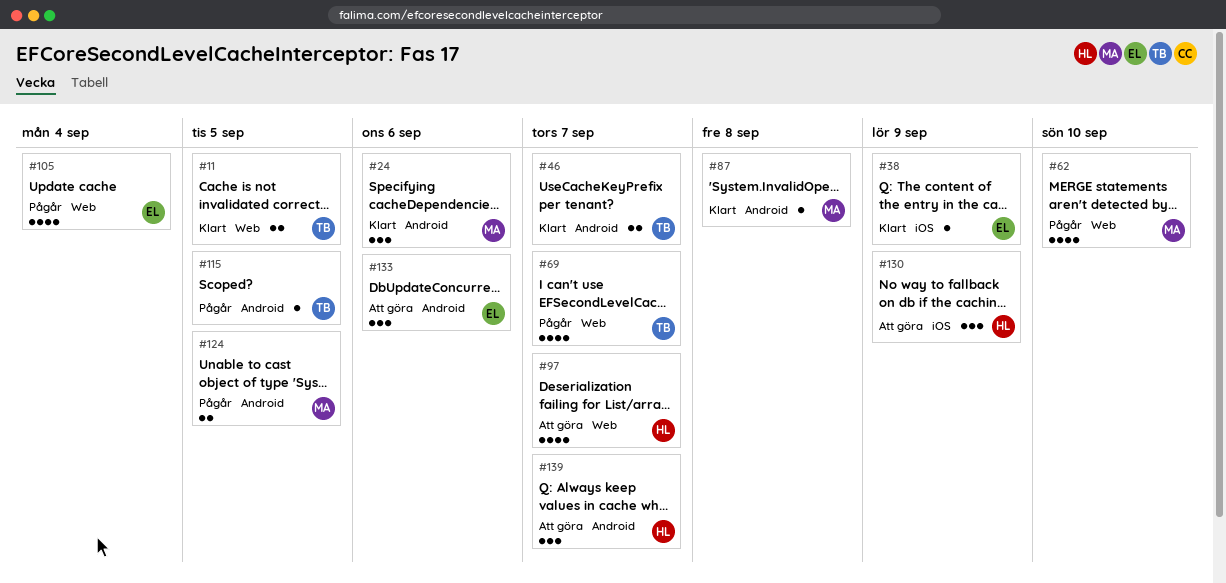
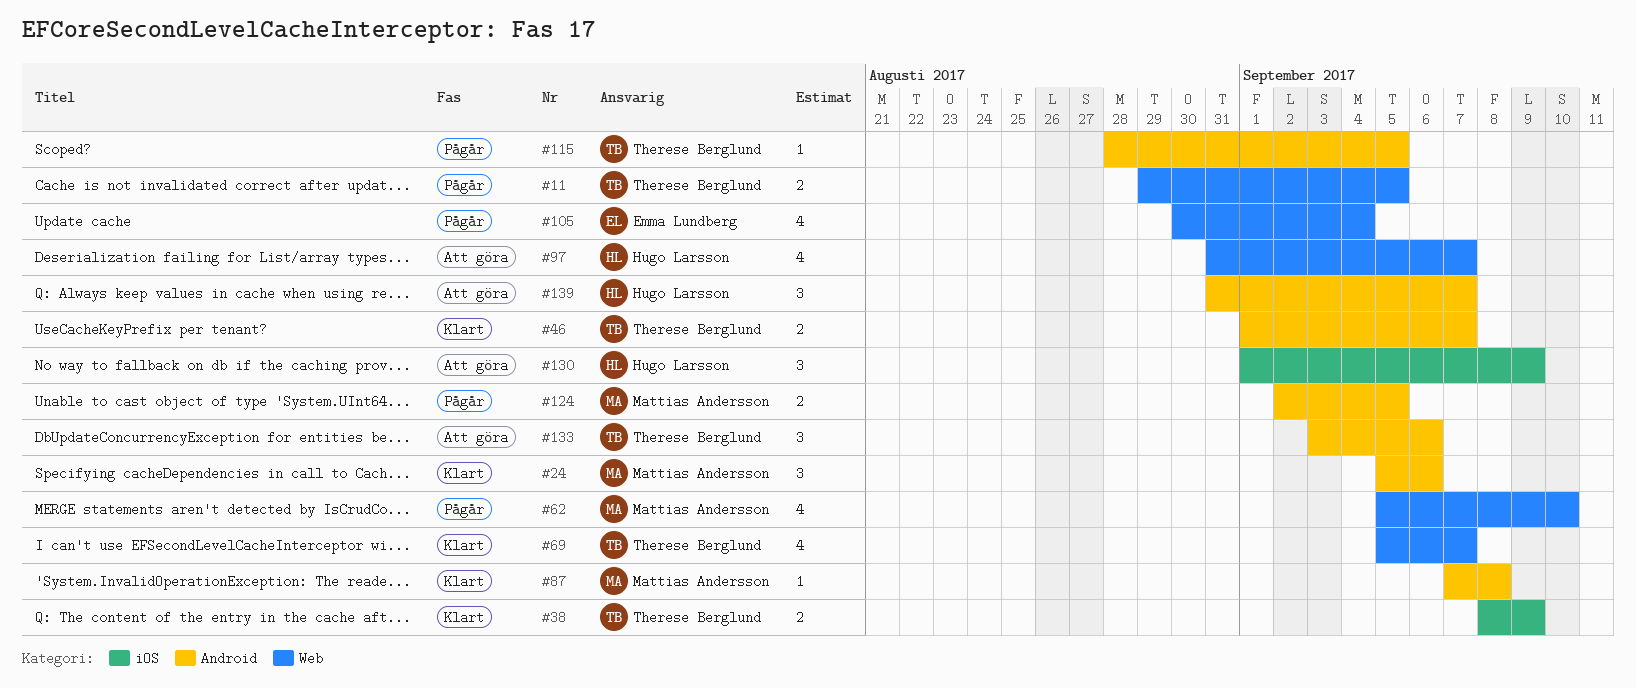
#11, status: Klart -> Pågår
#38, owner: Emma Lundberg -> Therese Berglund
#38, estimate: 1 -> 2
#69, status: Pågår -> Klart
#133, owner: Emma Lundberg -> Therese Berglund

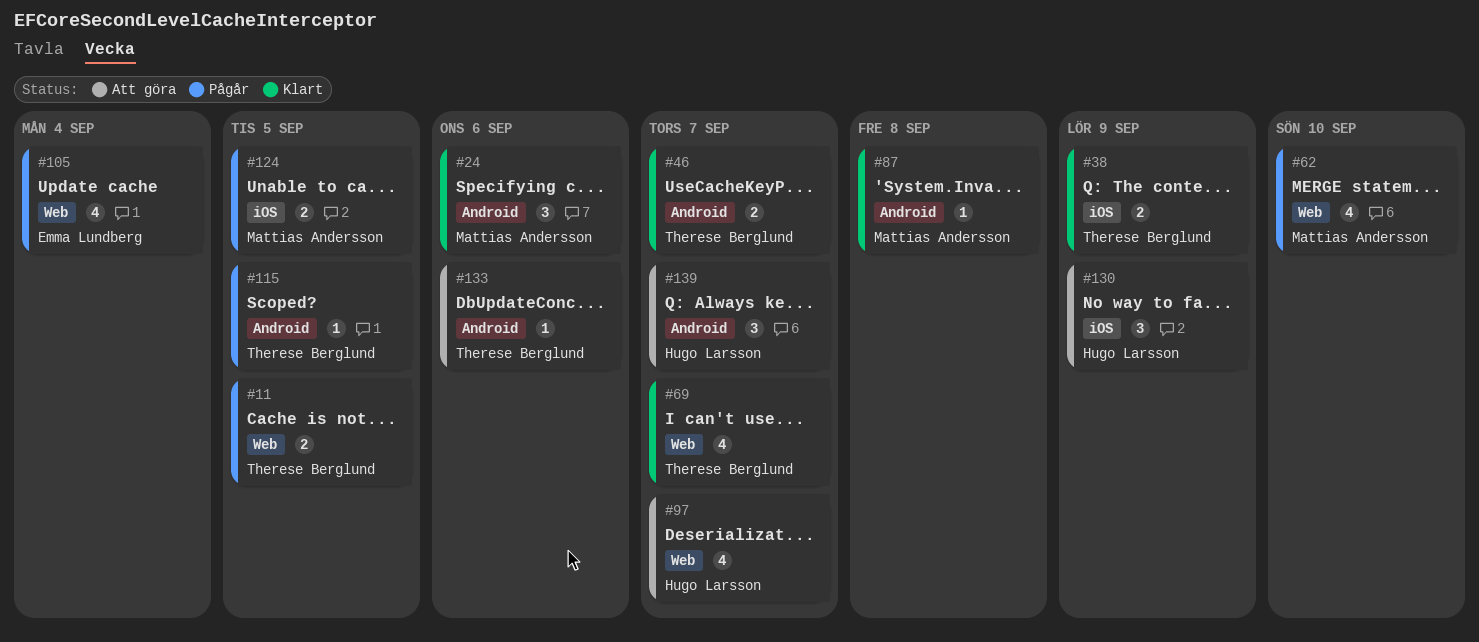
#124, label: Android -> iOS
#133, estimate: 3 -> 1

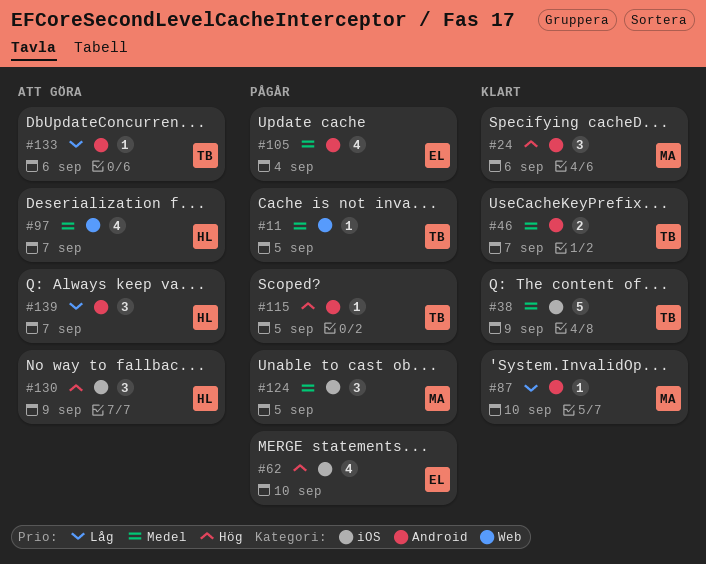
#11, estimate: 2 -> 1
#38, estimate: 2 -> 5
#62, owner: Mattias Andersson -> Emma Lundberg
#62, label: Web -> iOS
#69: present -> none
#87, due: Sep 8 -> Sep 10
#105, label: Web -> Android
#124, estimate: 2 -> 3

